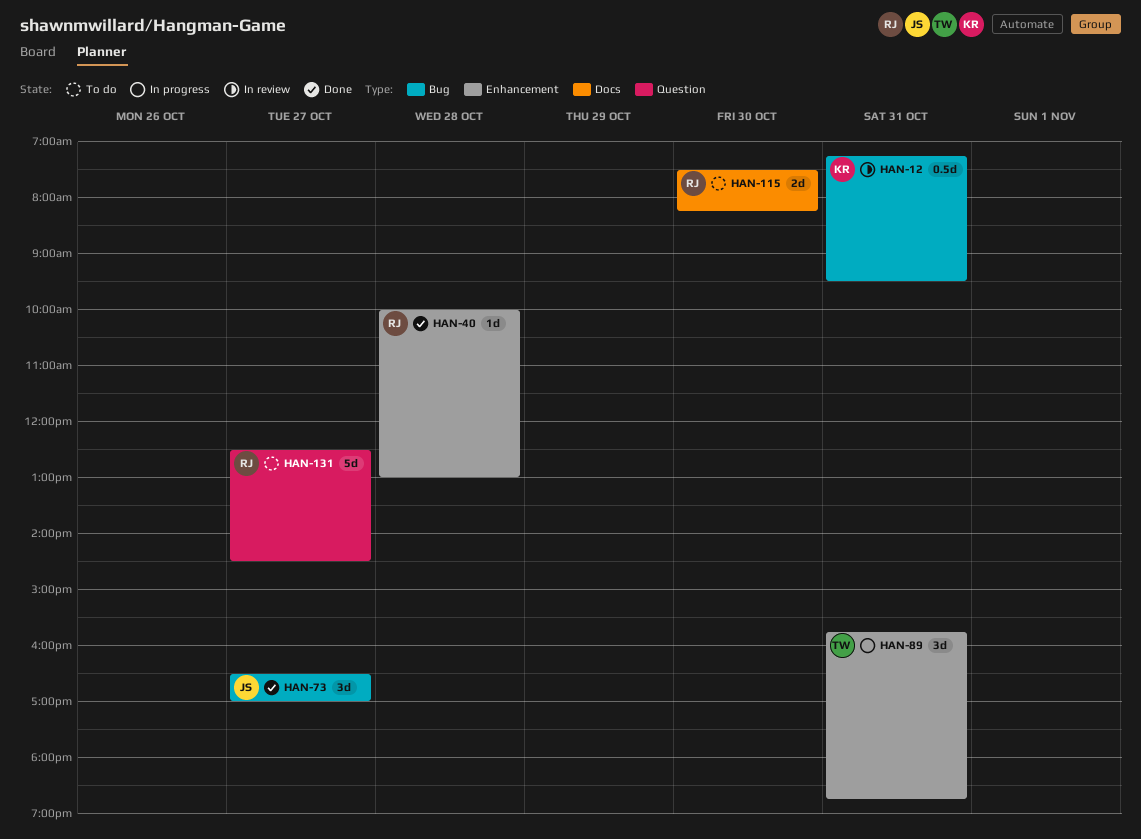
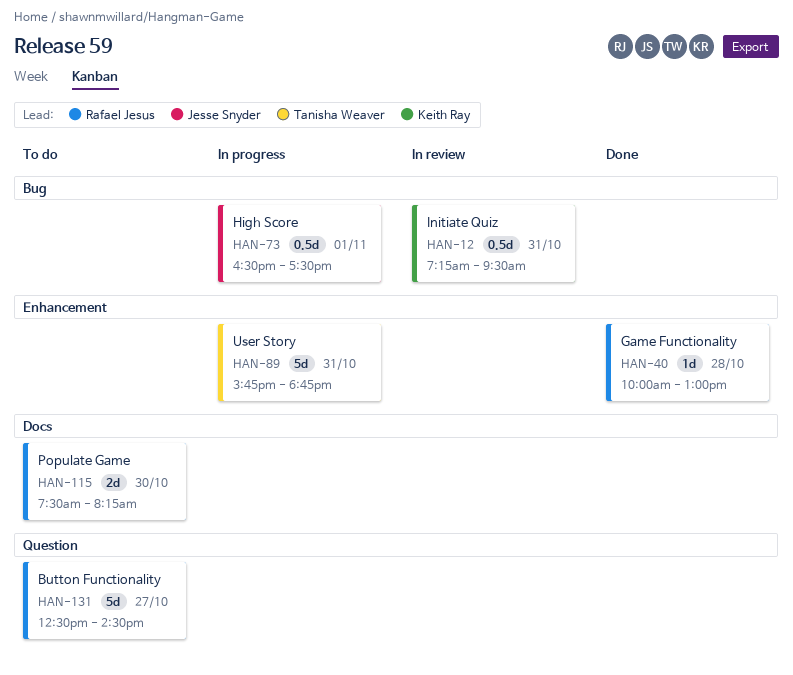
HAN-73, status: Done -> In progress
HAN-73, estimate: 3d -> 0.5d
HAN-73, day: Oct 27 -> Nov 1
HAN-73, ends: 17:00 -> 17:30
HAN-89, estimate: 3d -> 5d

